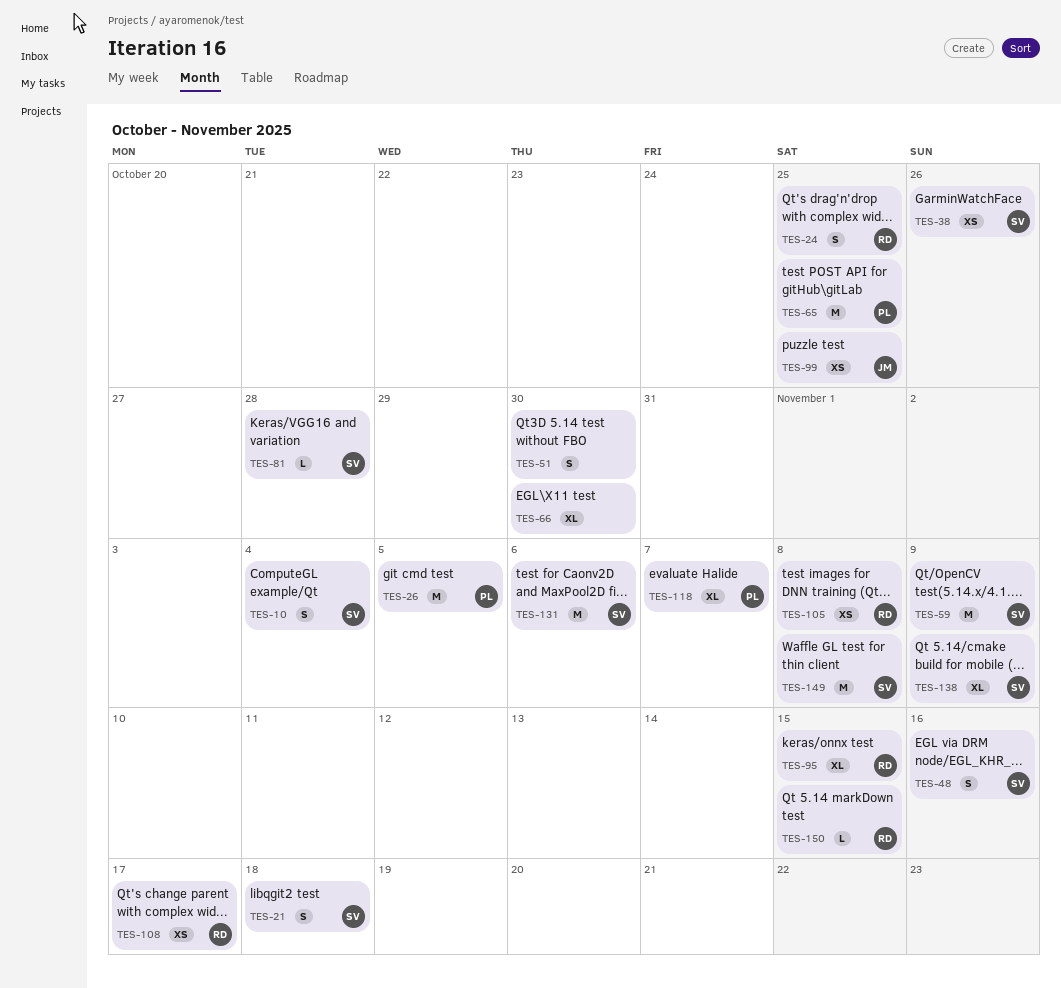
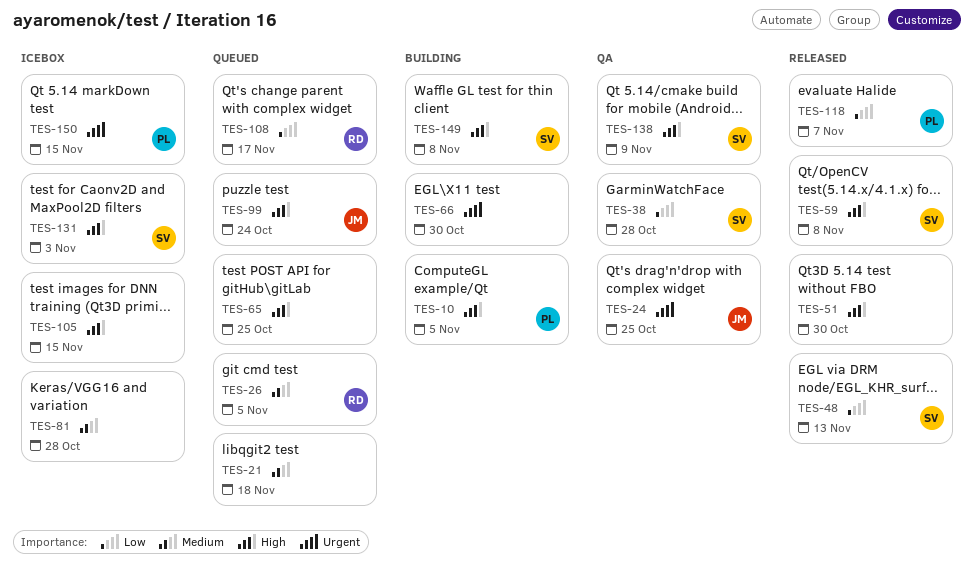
TES-10, owner: SV -> PL
TES-10, due: Nov 4 -> Nov 5
TES-21, owner: SV -> none
TES-24, owner: RD -> JM
TES-26, owner: PL -> RD
TES-38, due: Oct 26 -> Oct 28
TES-48, due: Nov 16 -> Nov 13
TES-59, due: Nov 9 -> Nov 8
TES-65, owner: PL -> none
TES-81, owner: SV -> none
TES-95: present -> none
TES-99, due: Oct 25 -> Oct 24
TES-105, owner: RD -> none
TES-105, due: Nov 8 -> Nov 15
TES-131, due: Nov 6 -> Nov 3
TES-150, owner: RD -> PL

